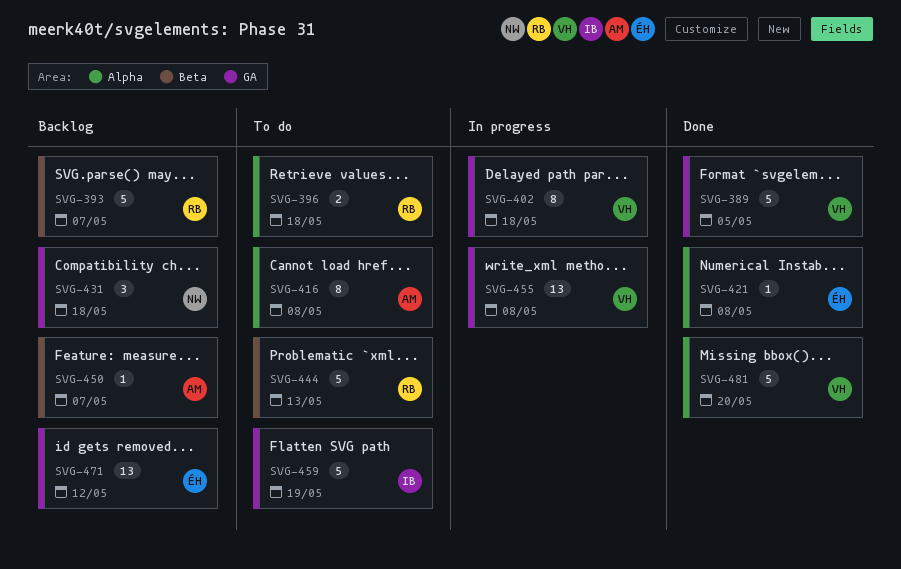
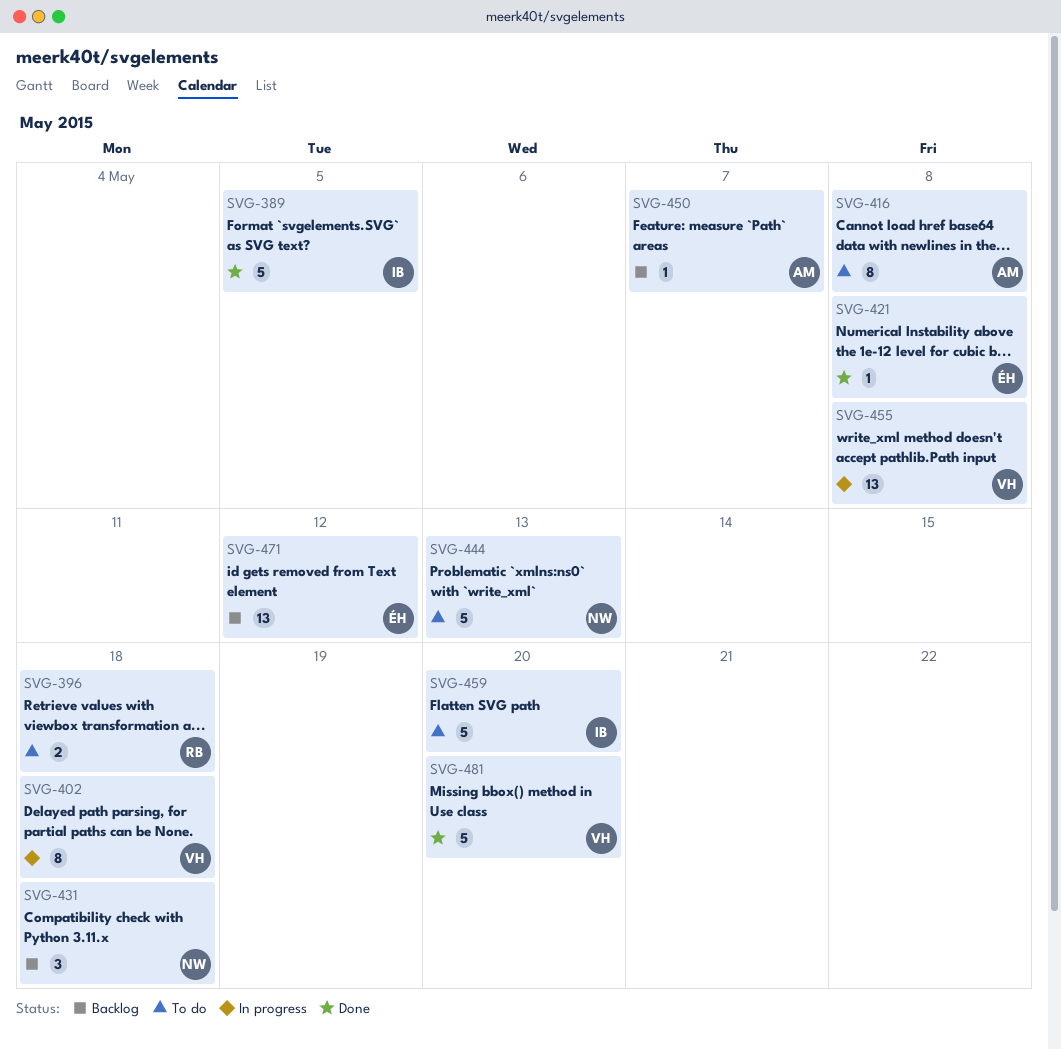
SVG-389, owner: VH -> IB
SVG-393: present -> none
SVG-444, owner: RB -> NW
SVG-459, due: May 19 -> May 20

